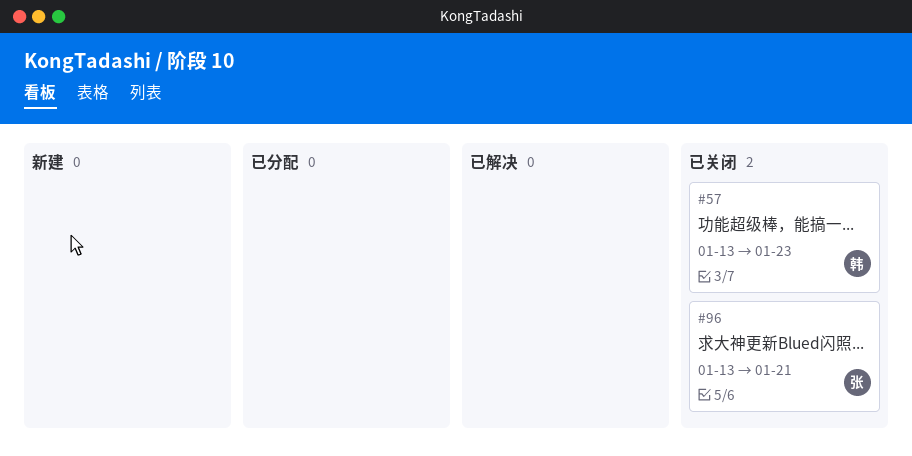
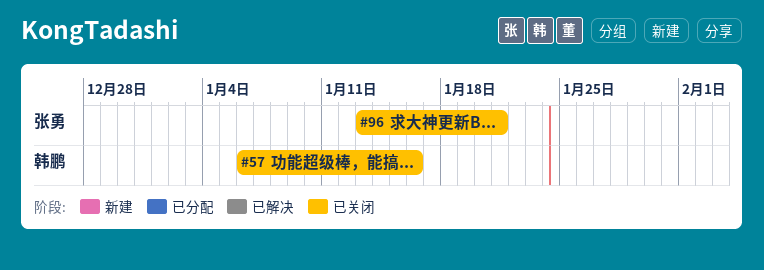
#57, start: Jan 13 -> Jan 6
#57, due: Jan 23 -> Jan 16

